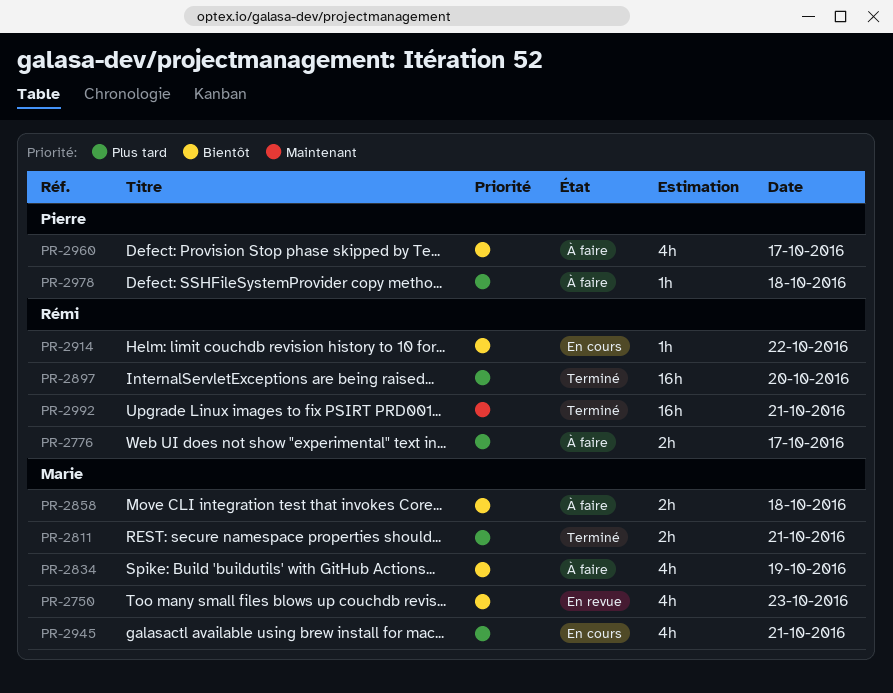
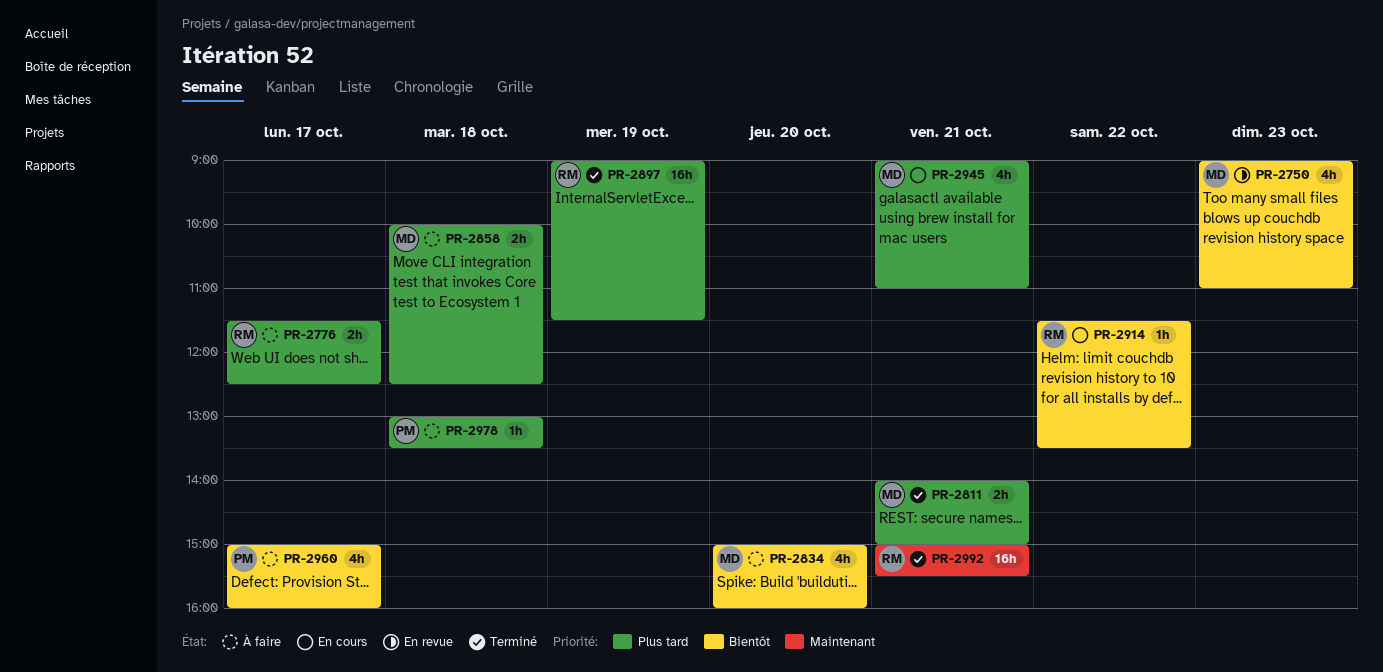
PR-2834, day: Oct 19 -> Oct 20
PR-2858, priority: Bientôt -> Plus tard
PR-2897, day: Oct 20 -> Oct 19

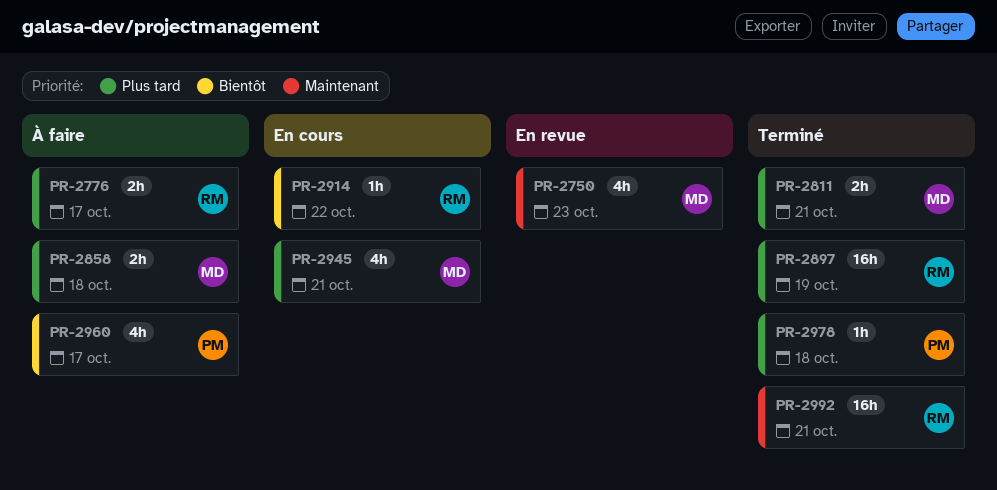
PR-2750, priority: Bientôt -> Maintenant
PR-2834: present -> none
PR-2978, status: À faire -> Terminé

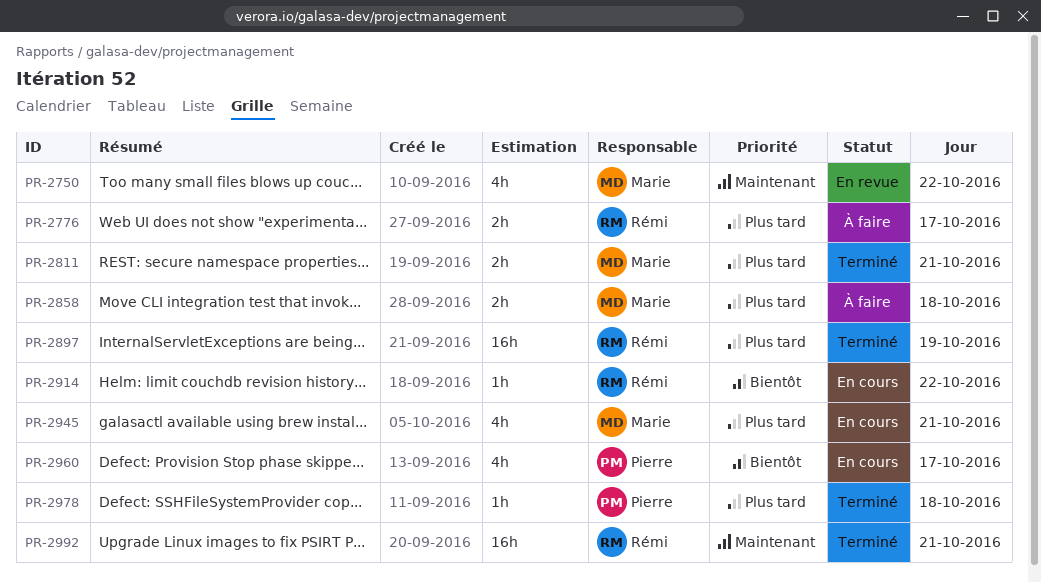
PR-2750, day: Oct 23 -> Oct 22
PR-2960, status: À faire -> En cours

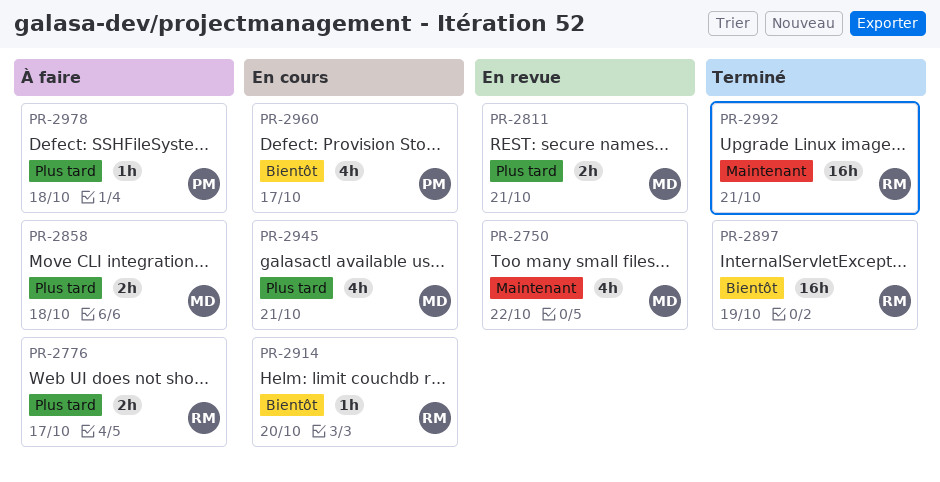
PR-2811, status: Terminé -> En revue
PR-2897, priority: Plus tard -> Bientôt
PR-2914, day: Oct 22 -> Oct 20
PR-2978, status: Terminé -> À faire

